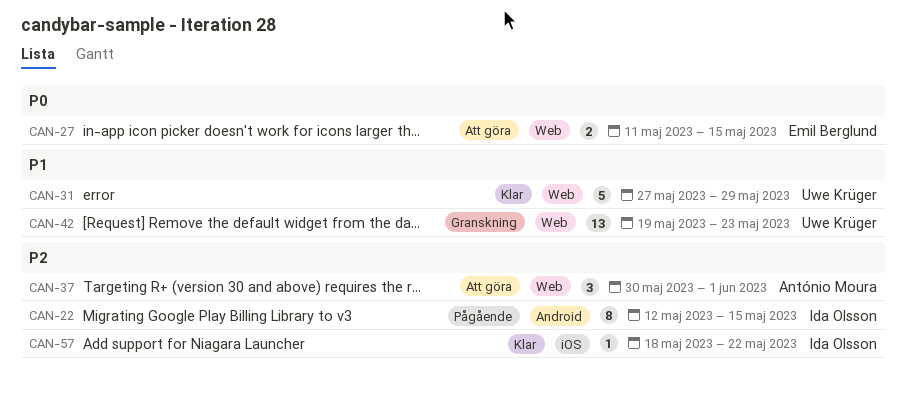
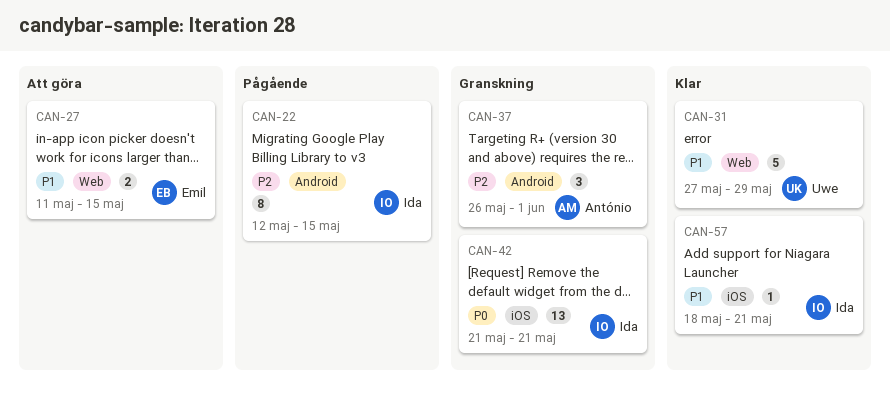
CAN-27, priority: P0 -> P1
CAN-37, status: Att göra -> Granskning
CAN-37, label: Web -> Android
CAN-37, start: May 30 -> May 26
CAN-42, owner: Uwe Krüger -> Ida Olsson
CAN-42, priority: P1 -> P0
CAN-42, label: Web -> iOS
CAN-42, start: May 19 -> May 21
CAN-42, due: May 23 -> May 21
CAN-57, priority: P2 -> P1
CAN-57, due: May 22 -> May 21

